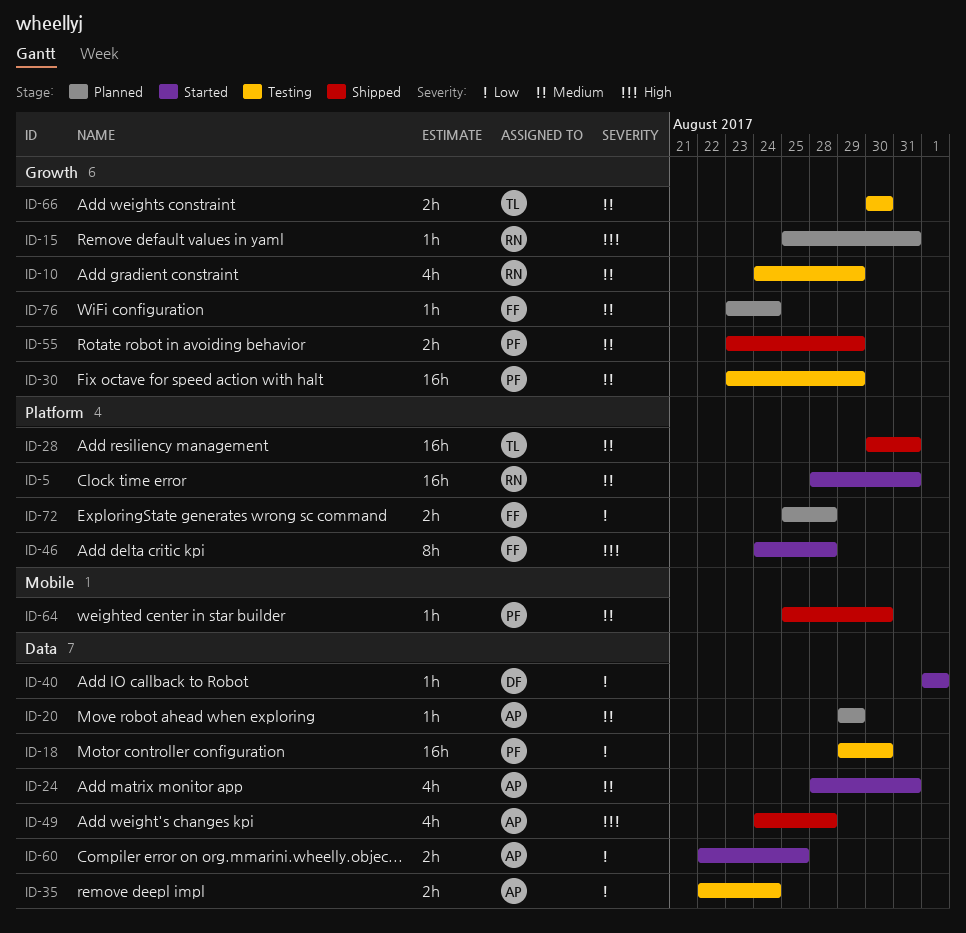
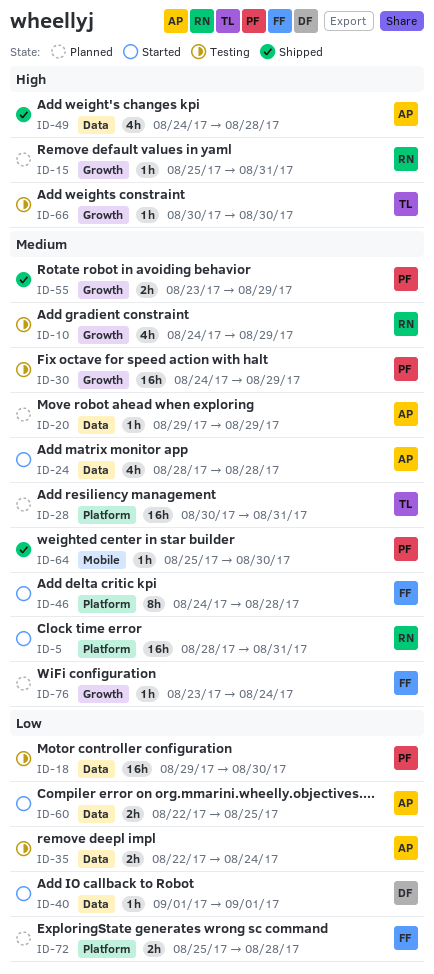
ID-24, due: Aug 31 -> Aug 28
ID-28, status: Shipped -> Planned
ID-30, start: Aug 23 -> Aug 24
ID-46, priority: High -> Medium
ID-66, priority: Medium -> High
ID-66, estimate: 2h -> 1h

